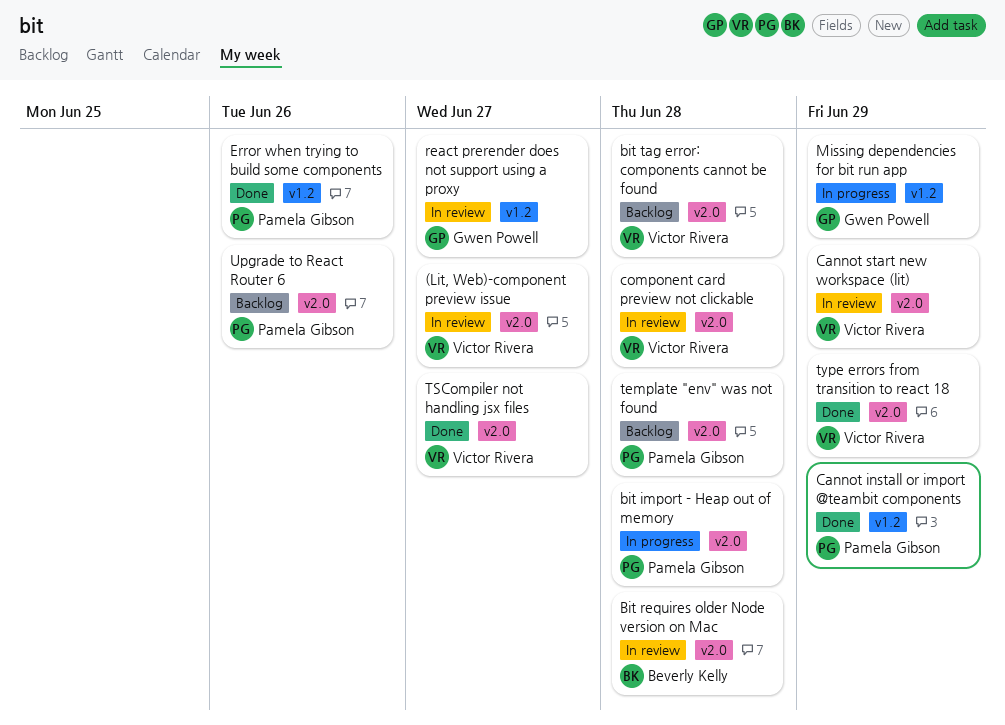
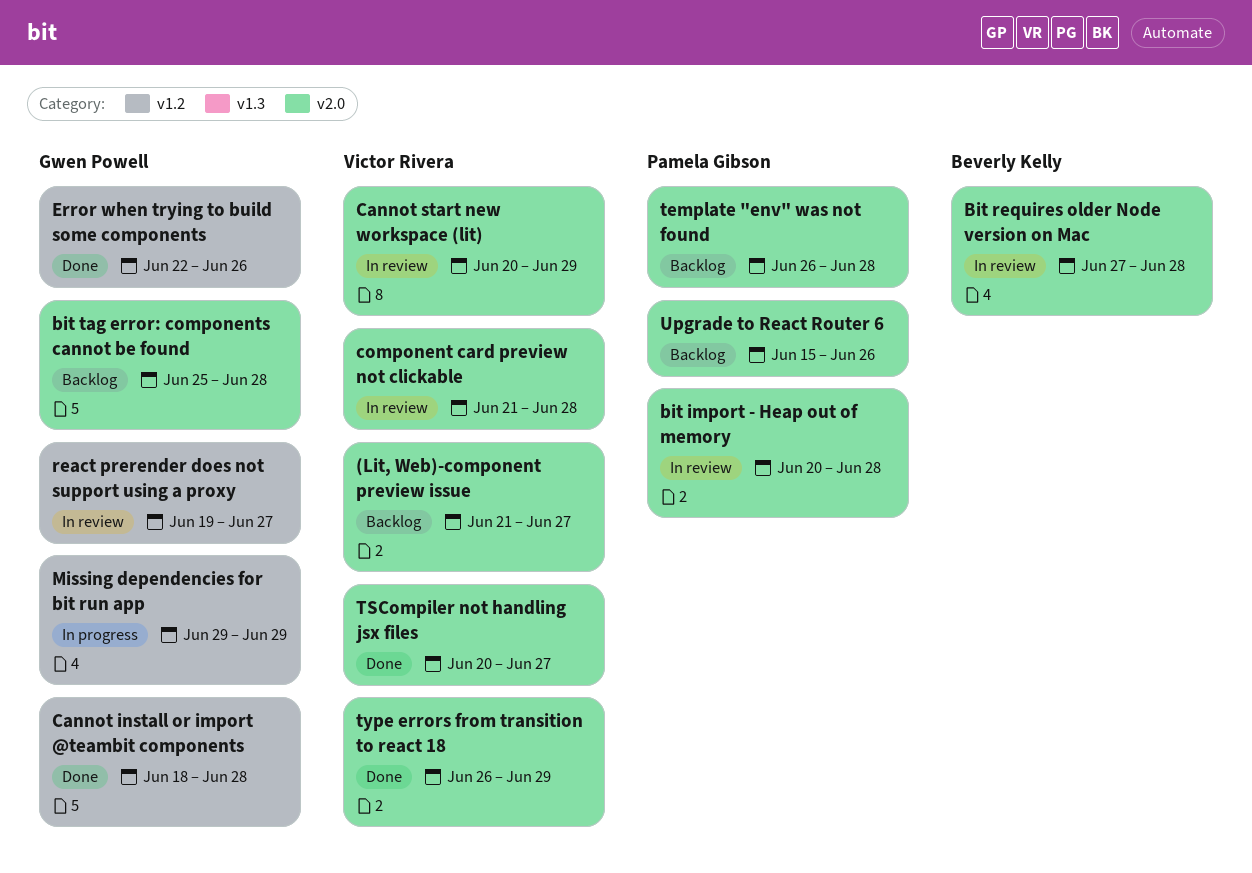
(Lit, Web)-component preview issue, status: In review -> Backlog
bit import - Heap out of memory, status: In progress -> In review
bit tag error: components cannot be found, owner: Victor Rivera -> Gwen Powell
Cannot install or import @teambit components, owner: Pamela Gibson -> Gwen Powell
Cannot install or import @teambit components, due: Jun 29 -> Jun 28
Error when trying to build some components, owner: Pamela Gibson -> Gwen Powell

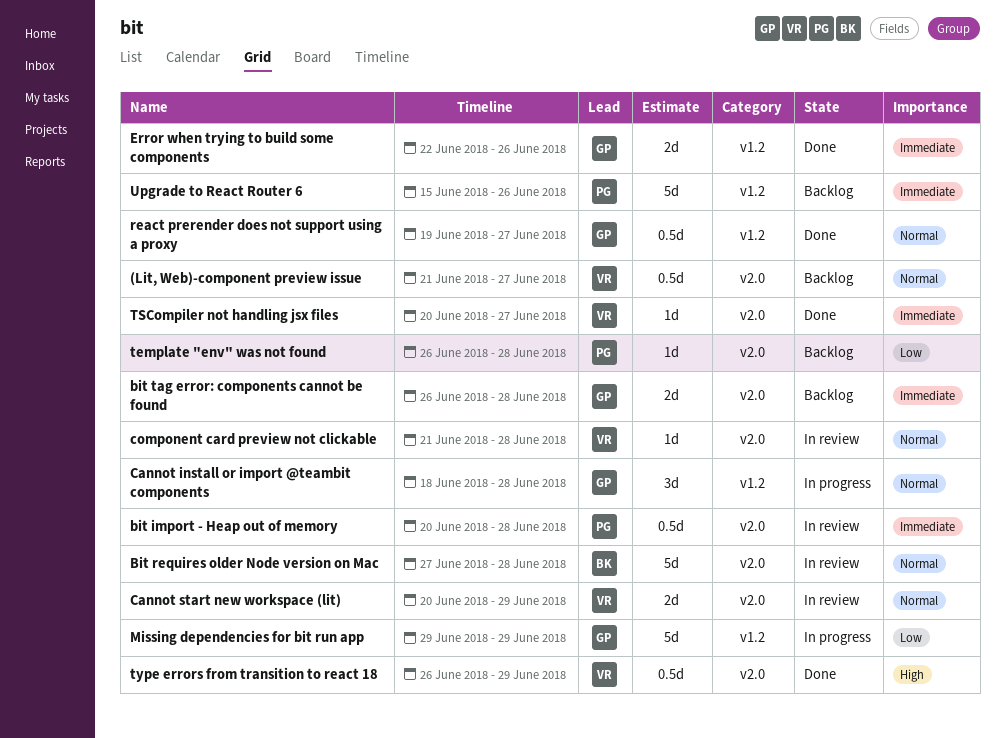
bit tag error: components cannot be found, start: Jun 25 -> Jun 26
Cannot install or import @teambit components, status: Done -> In progress
react prerender does not support using a proxy, status: In review -> Done
Upgrade to React Router 6, label: v2.0 -> v1.2

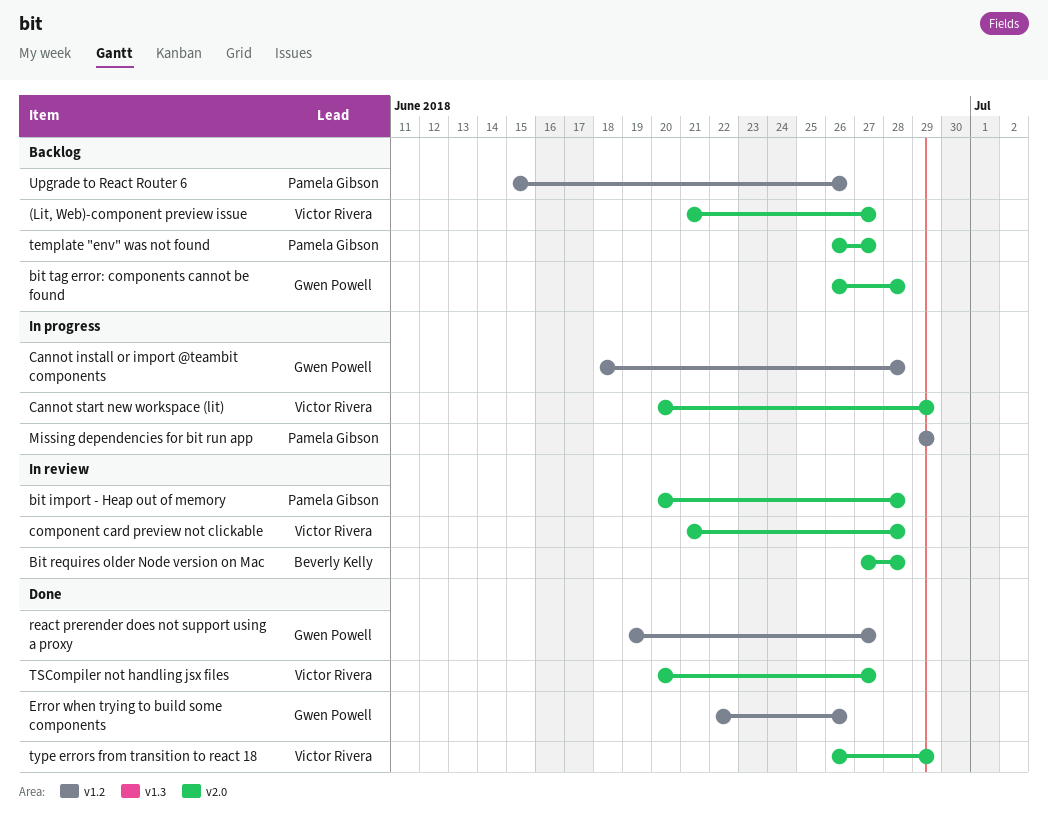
Cannot start new workspace (lit), status: In review -> In progress
Missing dependencies for bit run app, owner: Gwen Powell -> Pamela Gibson
template "env" was not found, due: Jun 28 -> Jun 27

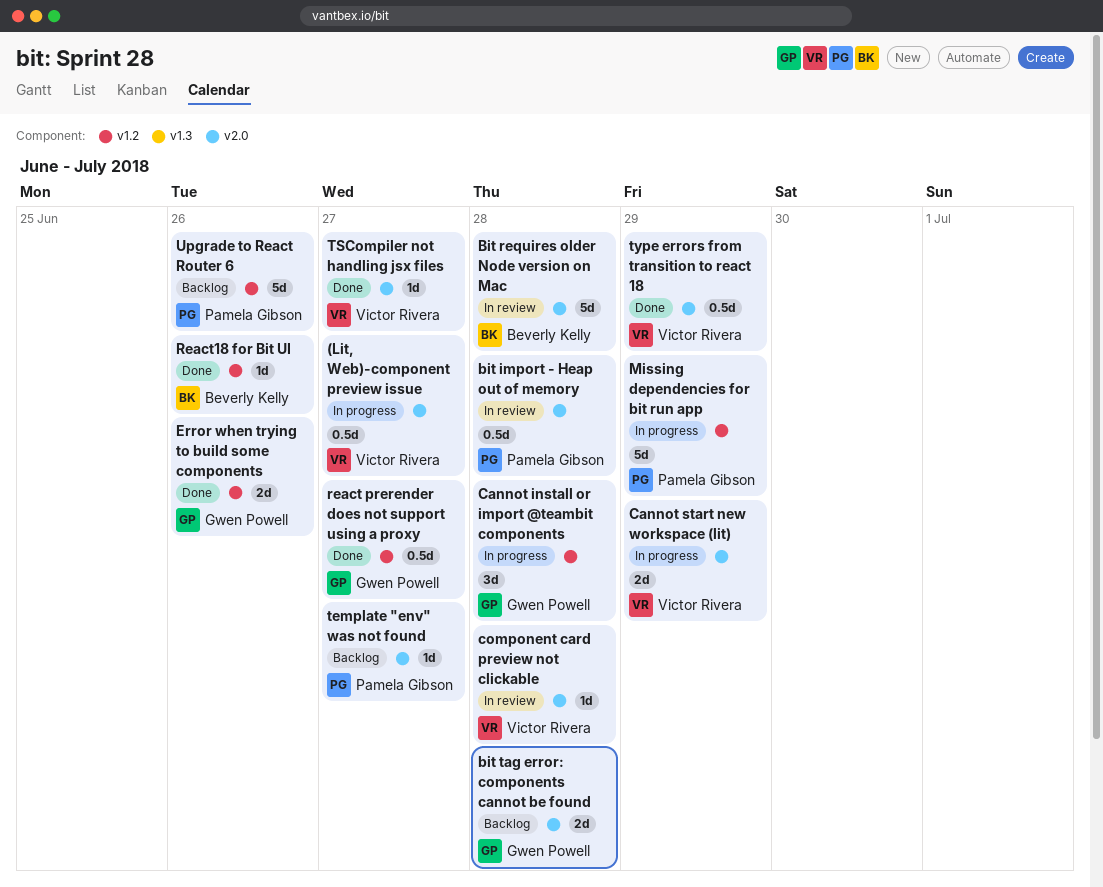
(Lit, Web)-component preview issue, status: Backlog -> In progress
React18 for Bit UI: none -> present

